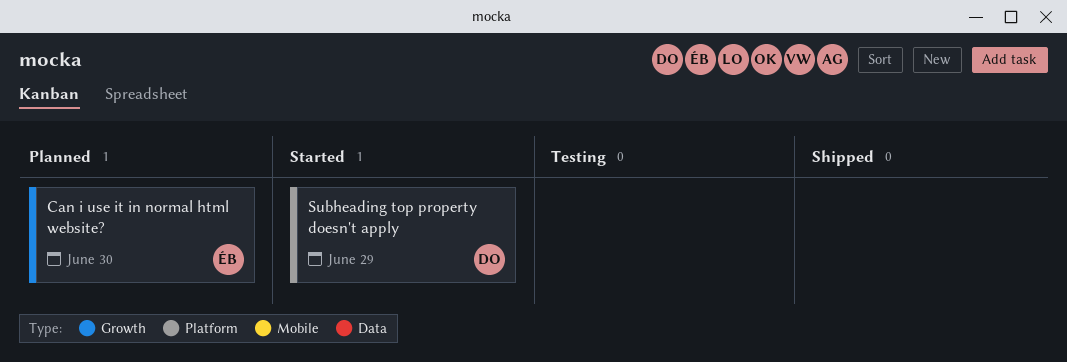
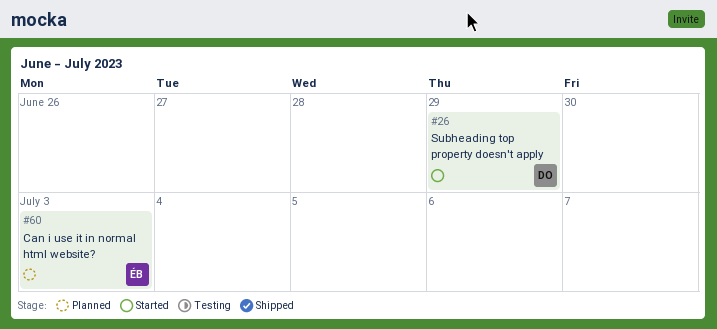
Can i use it in normal html website?, due: Jun 30 -> Jul 3

